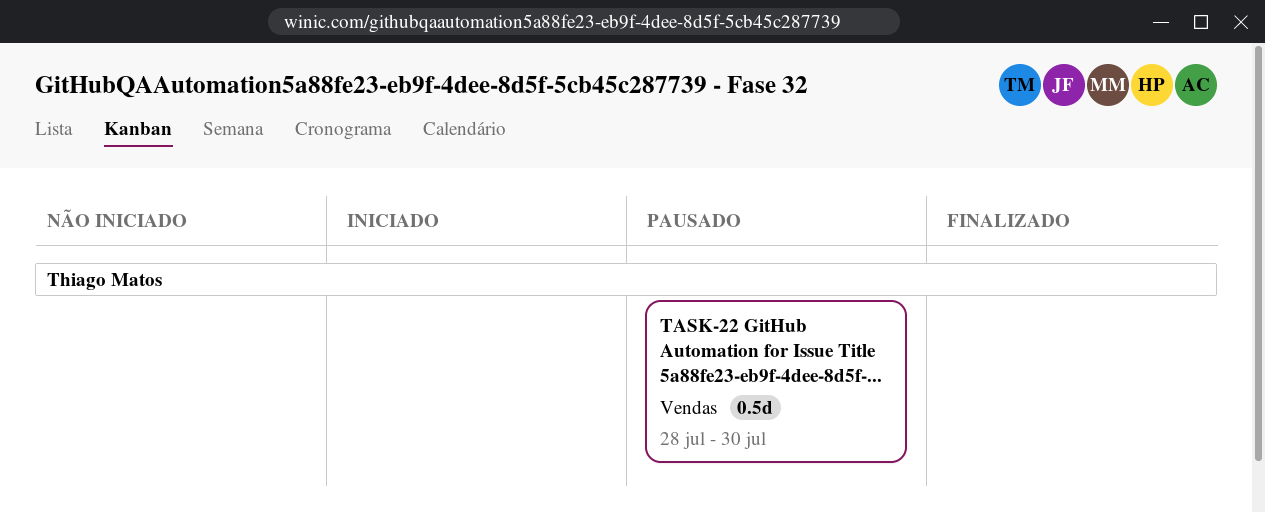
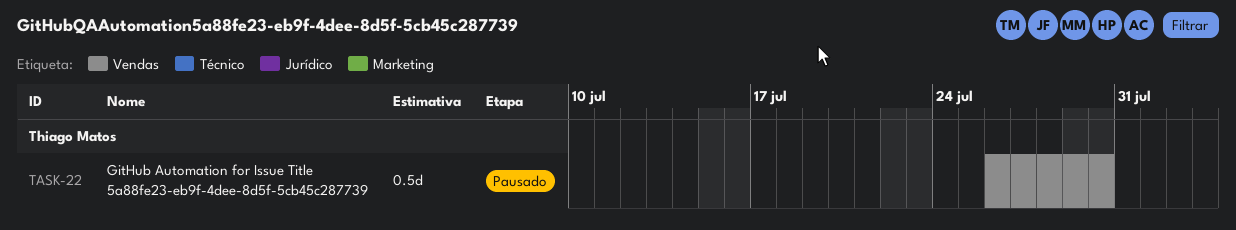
TASK-22, start: Jul 28 -> Jul 26

